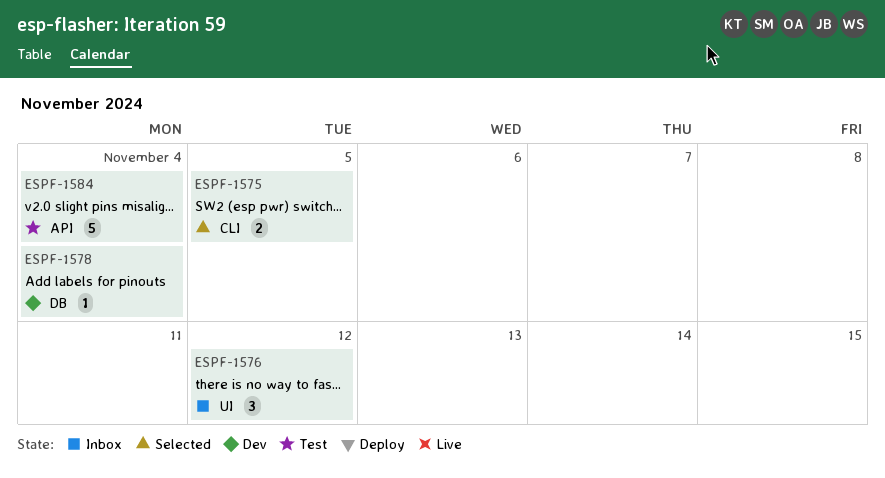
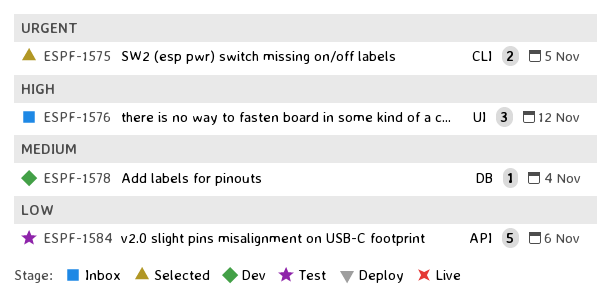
ESPF-1584, due: Nov 4 -> Nov 6

